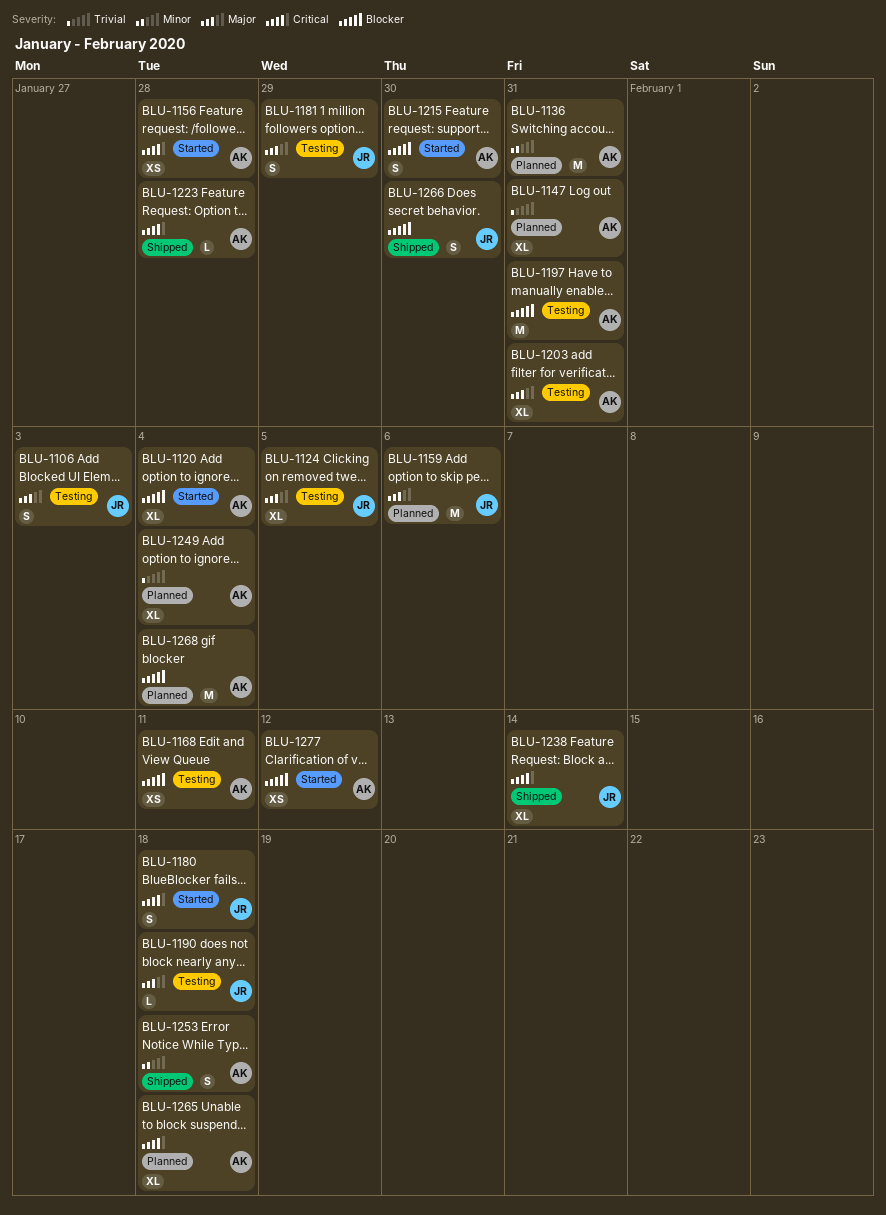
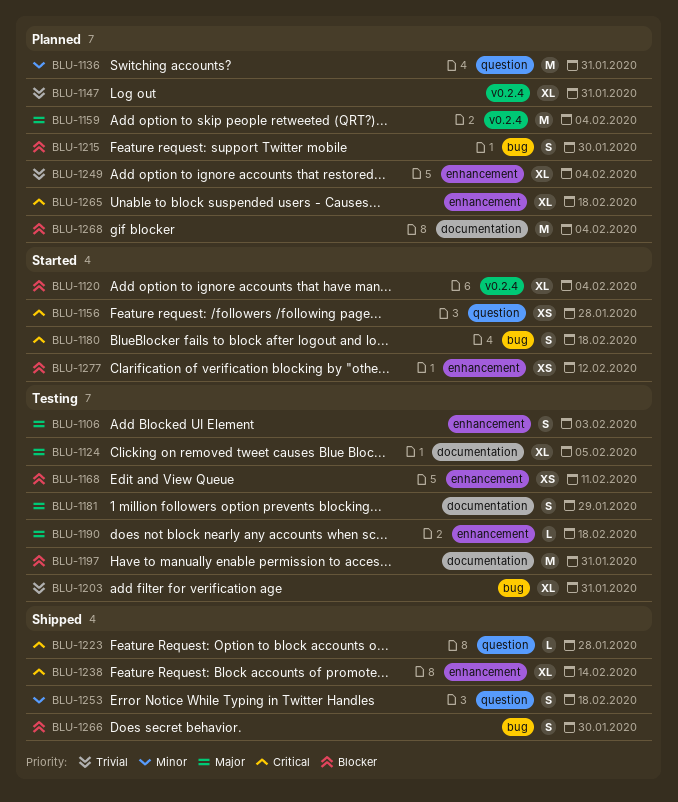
BLU-1159, due: Feb 6 -> Feb 4
BLU-1203, priority: Major -> Trivial
BLU-1215, status: Started -> Planned

